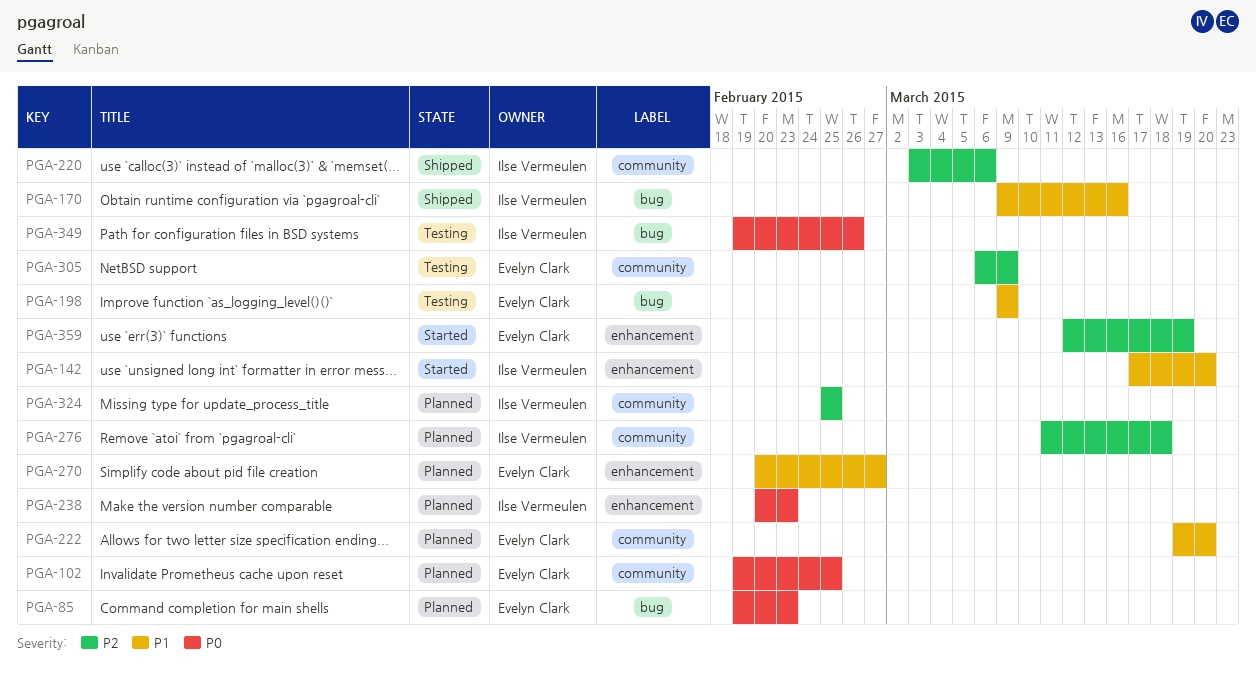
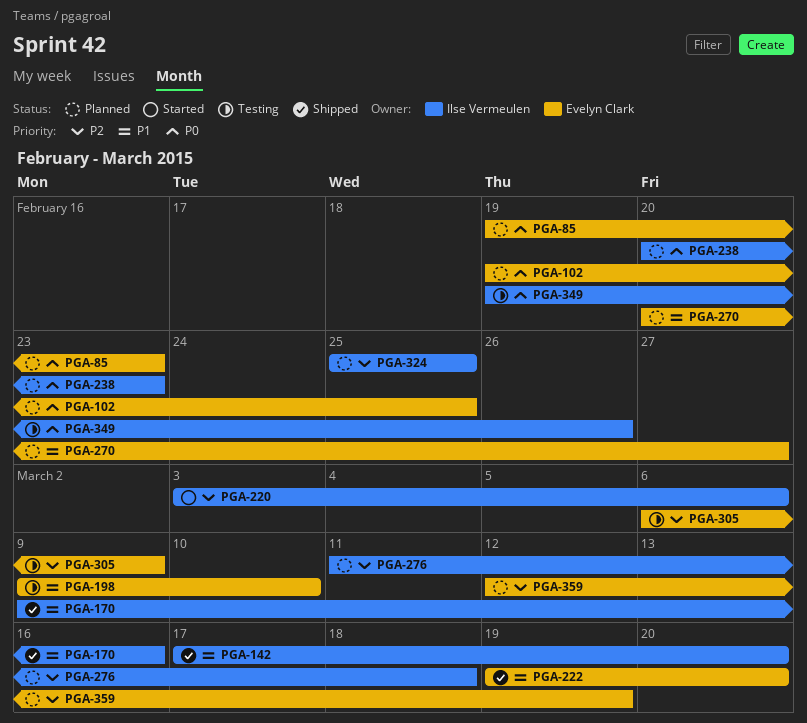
PGA-142, status: Started -> Shipped
PGA-198, due: Mar 9 -> Mar 10
PGA-220, status: Shipped -> Started
PGA-222, status: Planned -> Shipped
PGA-359, status: Started -> Planned

